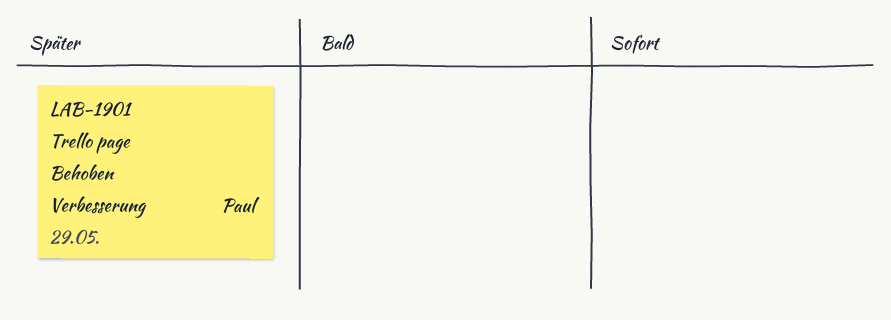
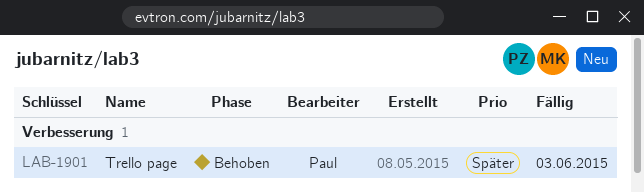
LAB-1901, due: May 29 -> Jun 3

